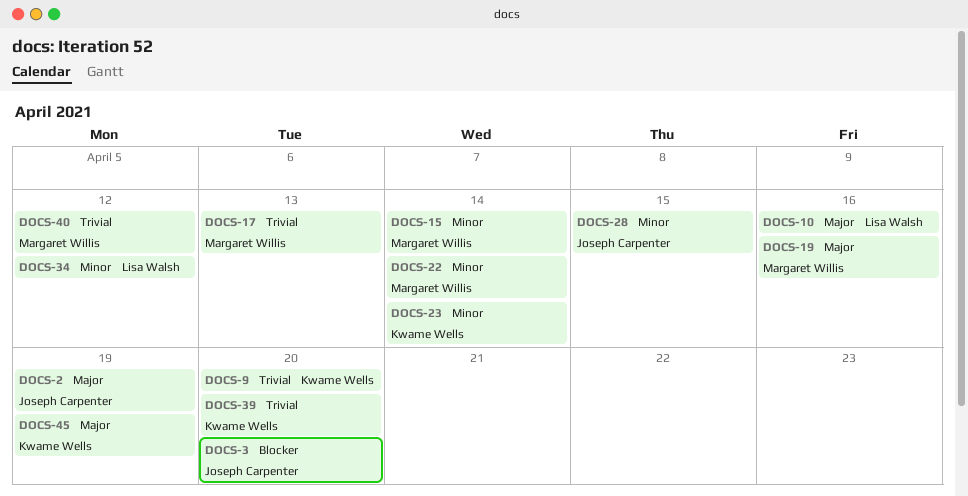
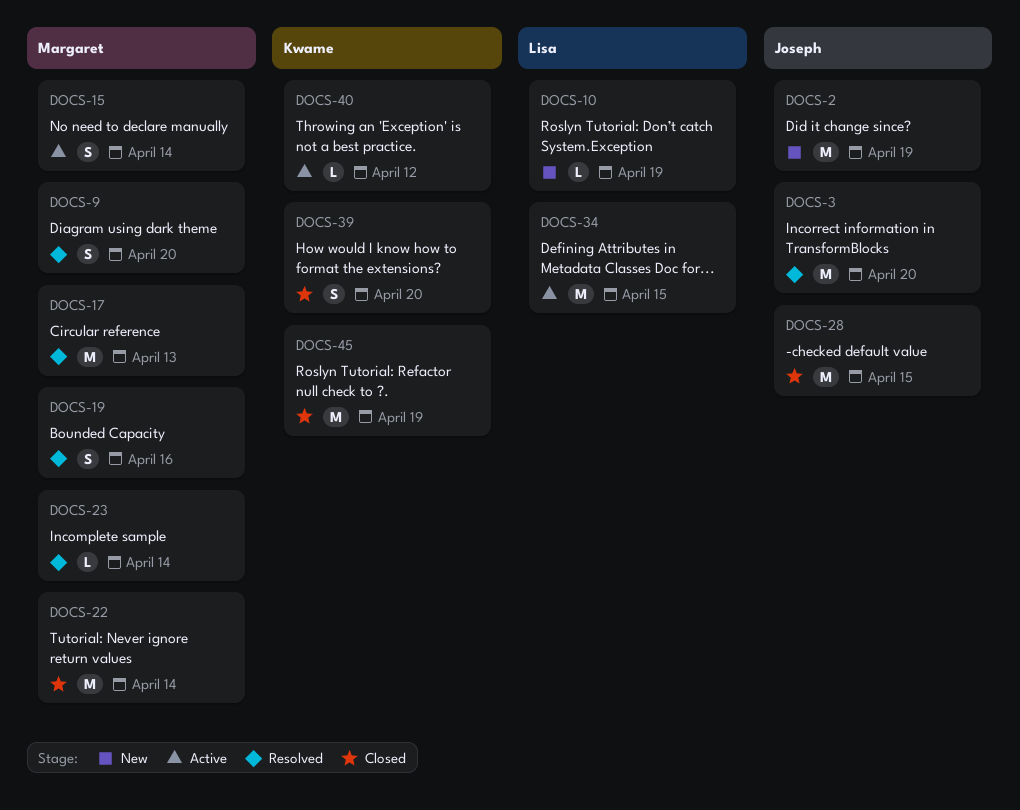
DOCS-9, owner: Kwame Wells -> Margaret Willis
DOCS-10, due: Apr 16 -> Apr 19
DOCS-23, owner: Kwame Wells -> Margaret Willis
DOCS-34, due: Apr 12 -> Apr 15
DOCS-40, owner: Margaret Willis -> Kwame Wells

